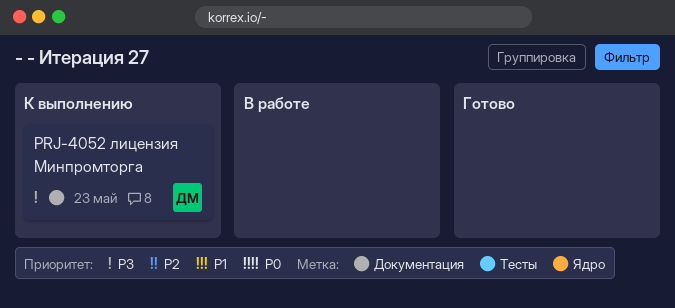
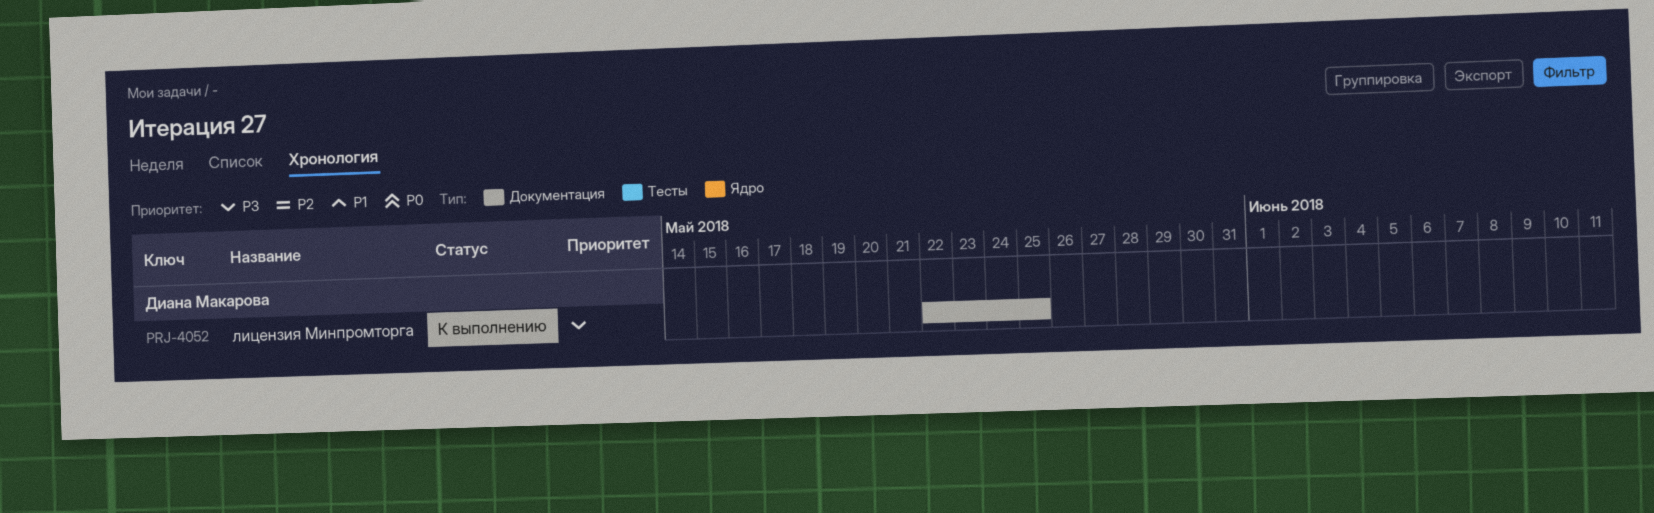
PRJ-4052, due: May 23 -> May 25

